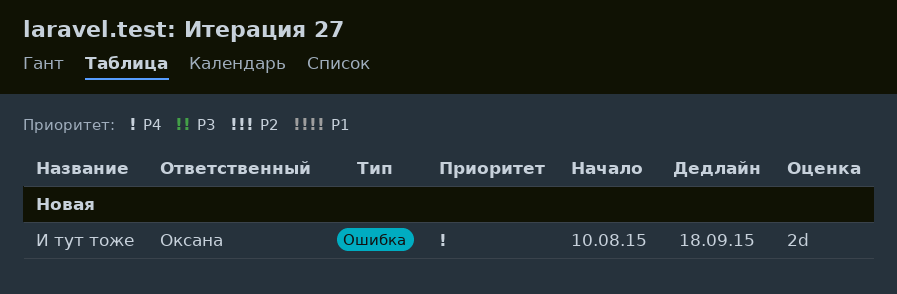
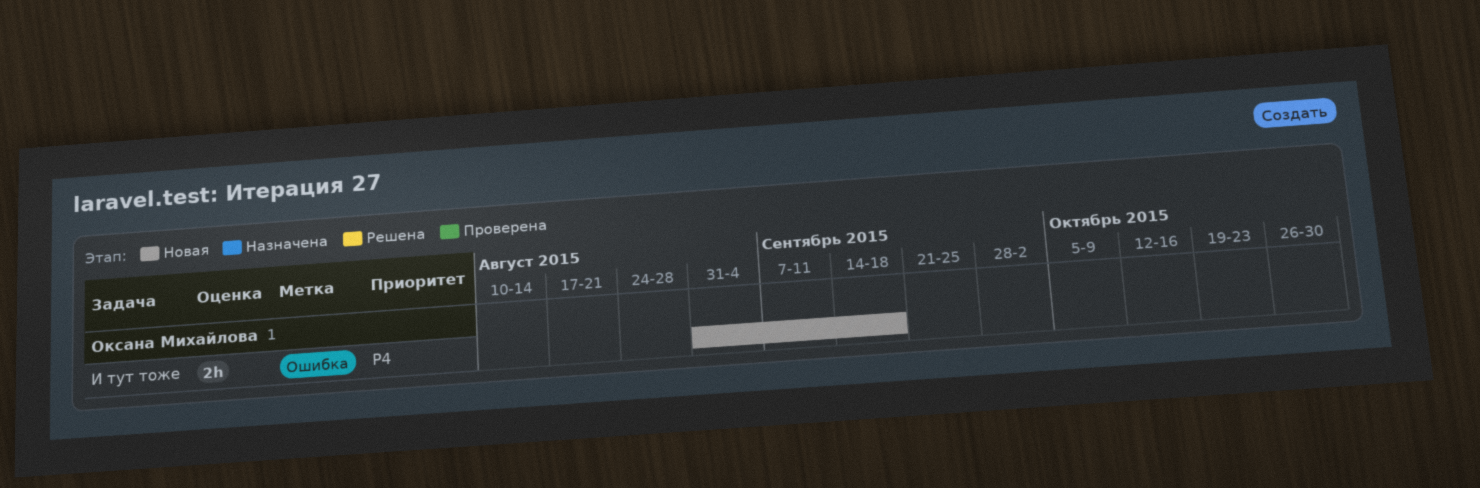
И тут тоже, estimate: 2d -> 2h
И тут тоже, start: Aug 10 -> Aug 31

